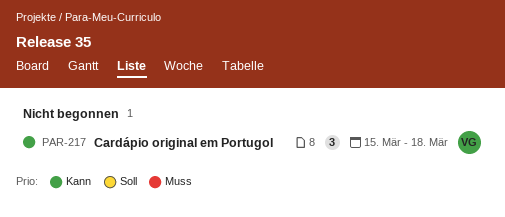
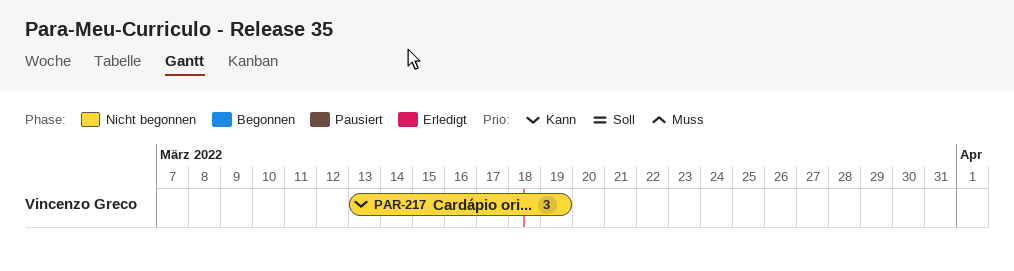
PAR-217, start: Mar 15 -> Mar 13
PAR-217, due: Mar 18 -> Mar 19

